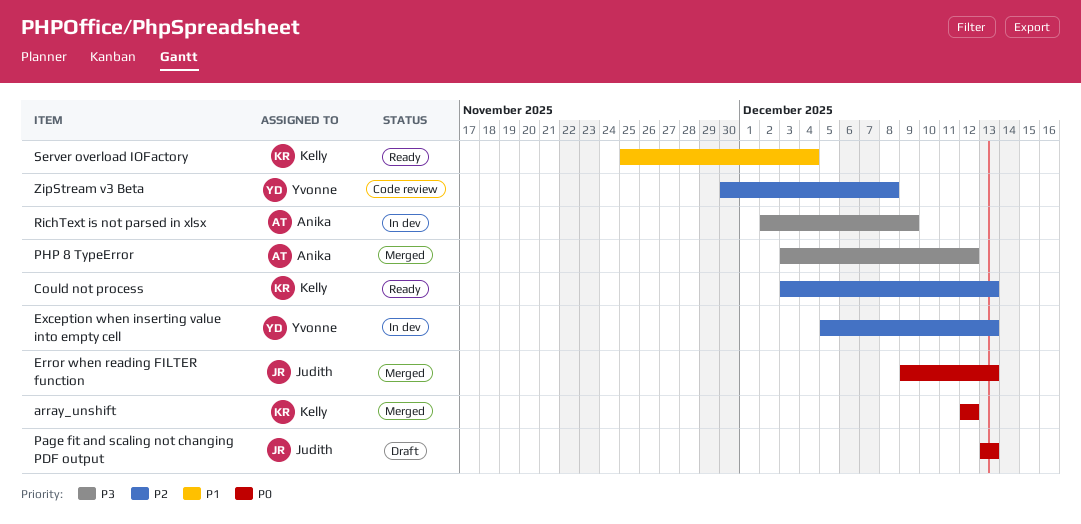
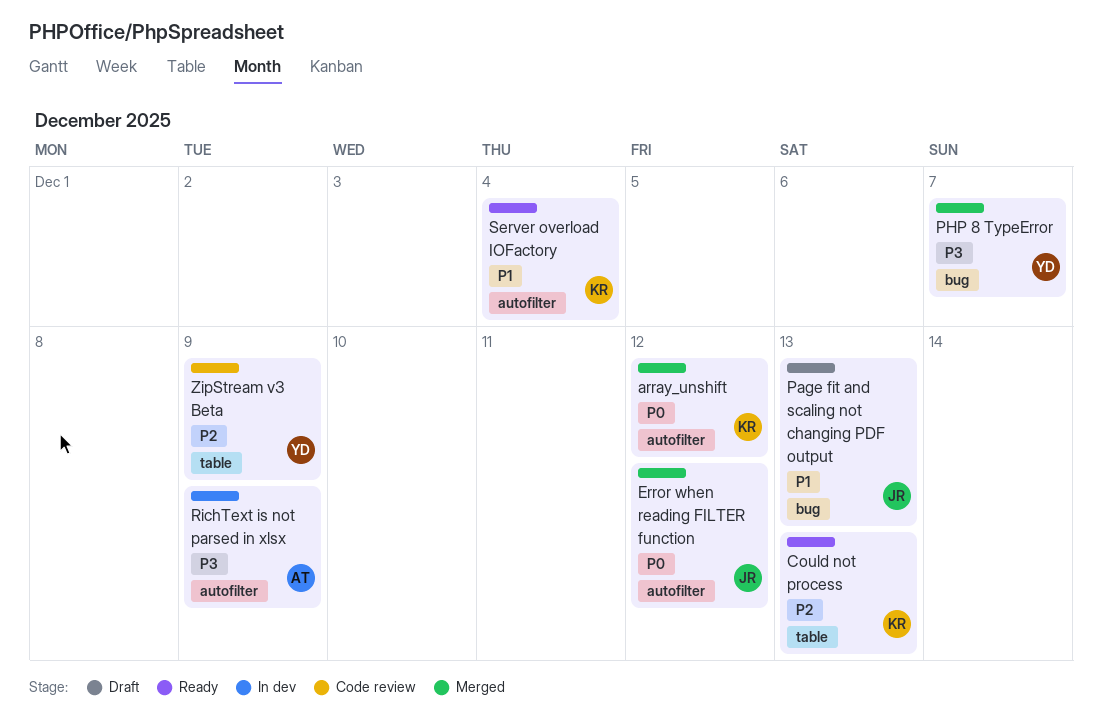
Error when reading FILTER function, due: Dec 13 -> Dec 12
Exception when inserting value into empty cell: present -> none
Page fit and scaling not changing PDF output, priority: P0 -> P1
PHP 8 TypeError, owner: Anika -> Yvonne
PHP 8 TypeError, due: Dec 12 -> Dec 7
ZipStream v3 Beta, due: Dec 8 -> Dec 9

